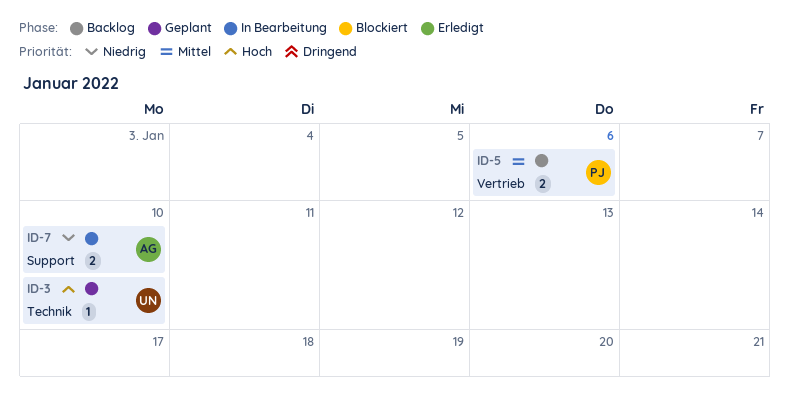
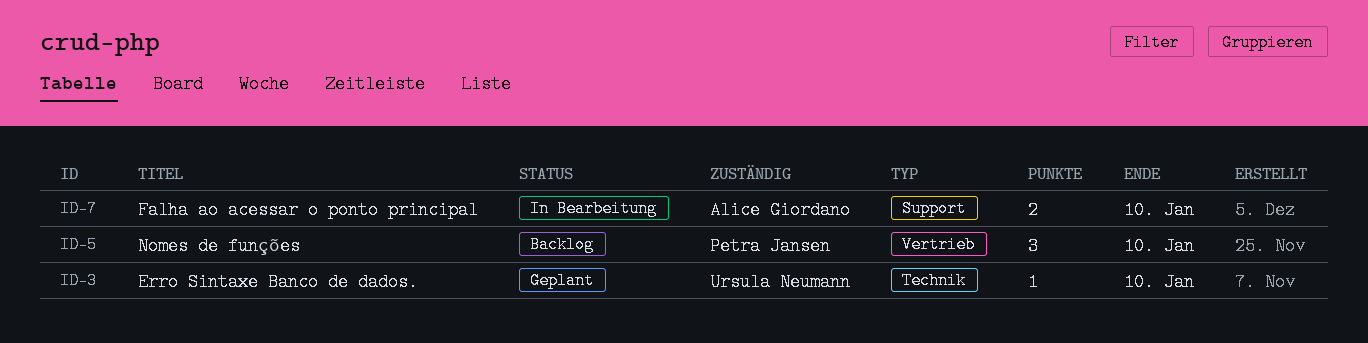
ID-5, estimate: 2 -> 3
ID-5, due: Jan 6 -> Jan 10

